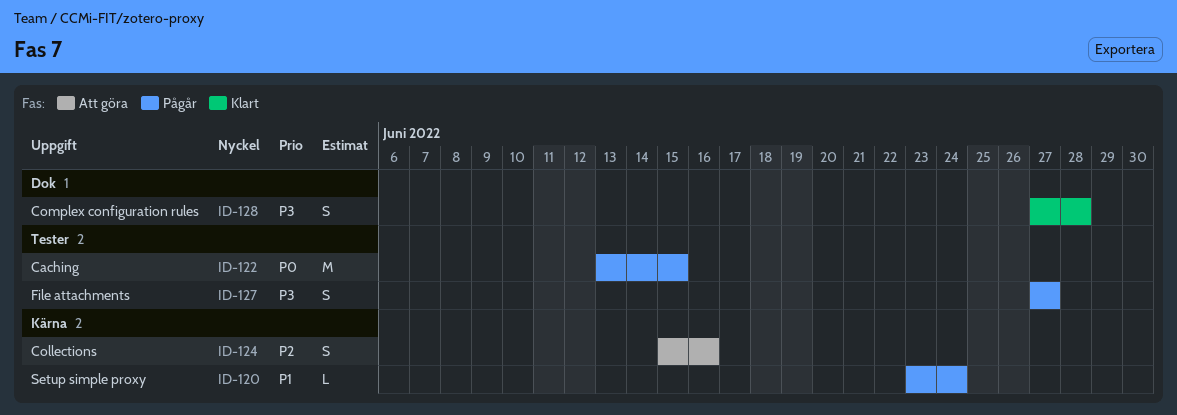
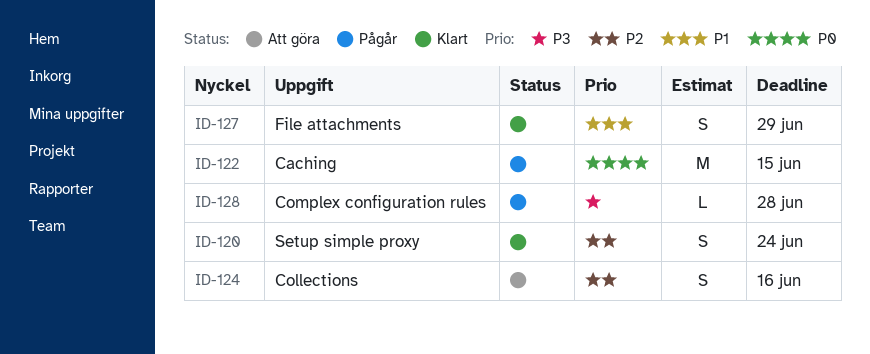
ID-120, status: Pågår -> Klart
ID-120, priority: P1 -> P2
ID-120, estimate: L -> S
ID-127, status: Pågår -> Klart
ID-127, priority: P3 -> P1
ID-127, due: Jun 27 -> Jun 29
ID-128, status: Klart -> Pågår
ID-128, estimate: S -> L

